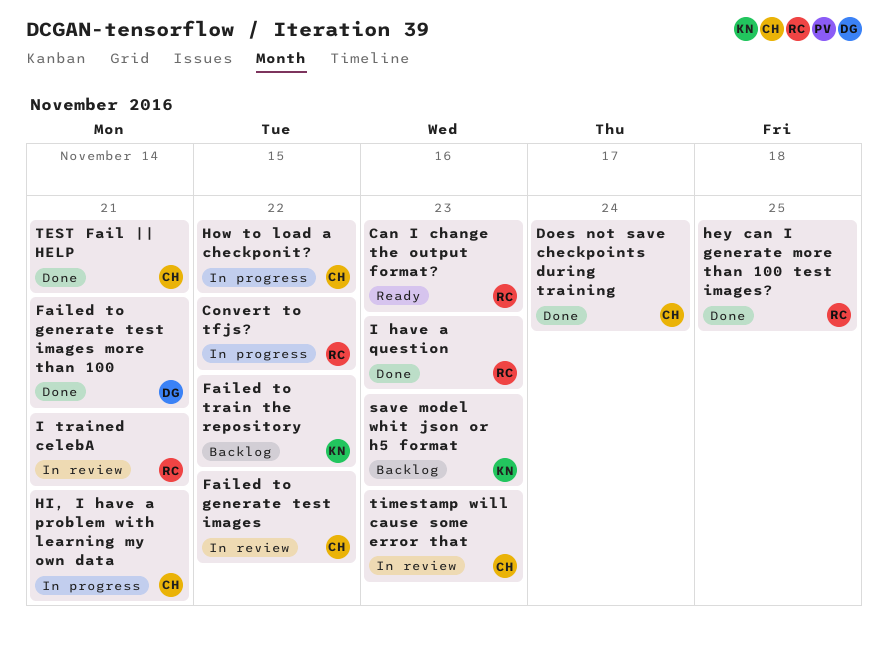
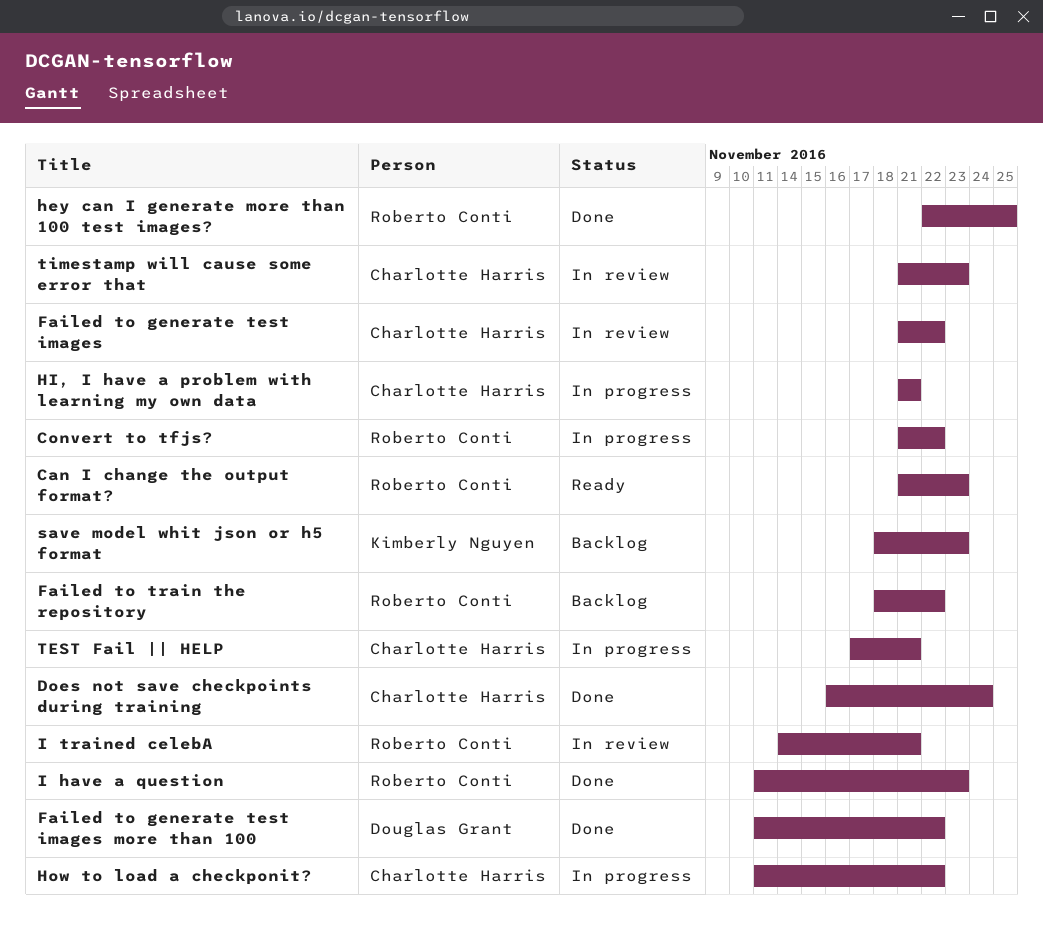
Failed to generate test images more than 100, due: Nov 21 -> Nov 22
Failed to train the repository, owner: Kimberly Nguyen -> Roberto Conti
TEST Fail || HELP, status: Done -> In progress

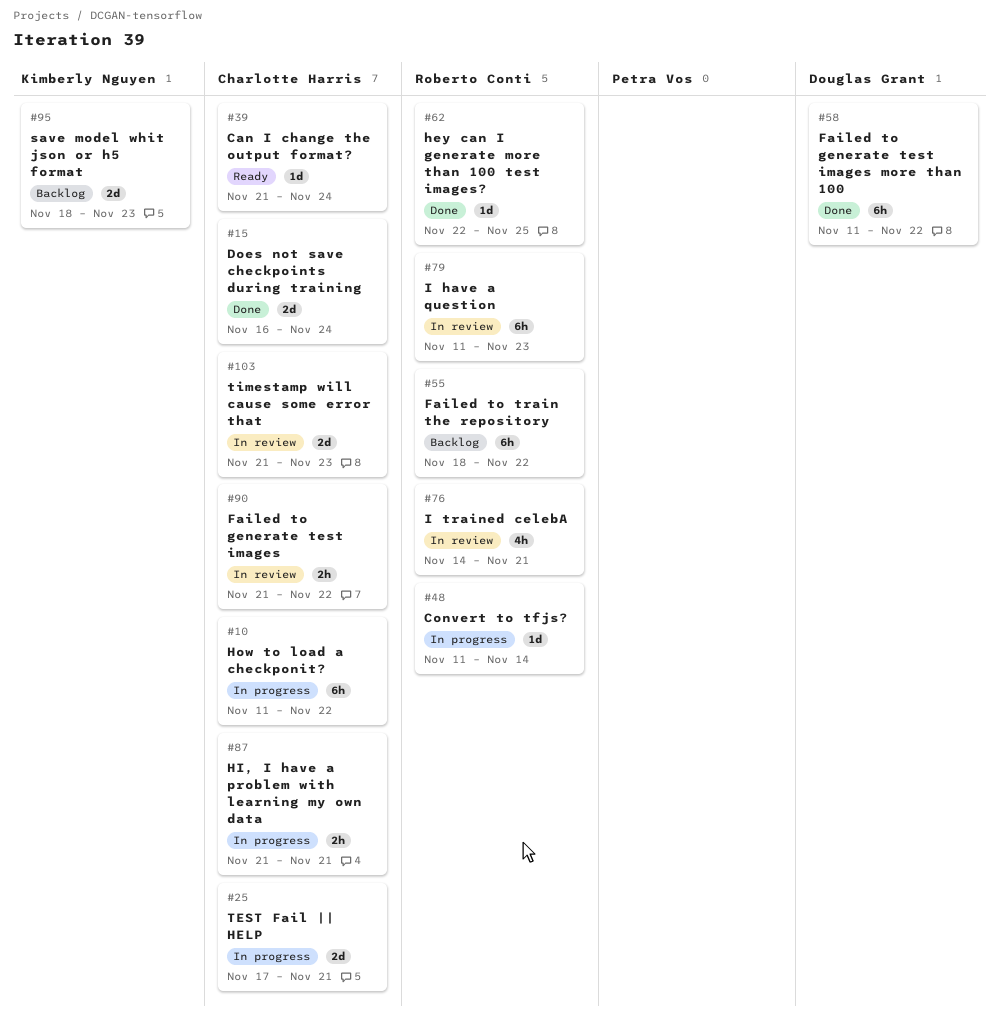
Can I change the output format?, owner: Roberto Conti -> Charlotte Harris
Can I change the output format?, due: Nov 23 -> Nov 24
Convert to tfjs?, start: Nov 21 -> Nov 11
Convert to tfjs?, due: Nov 22 -> Nov 14
I have a question, status: Done -> In review

